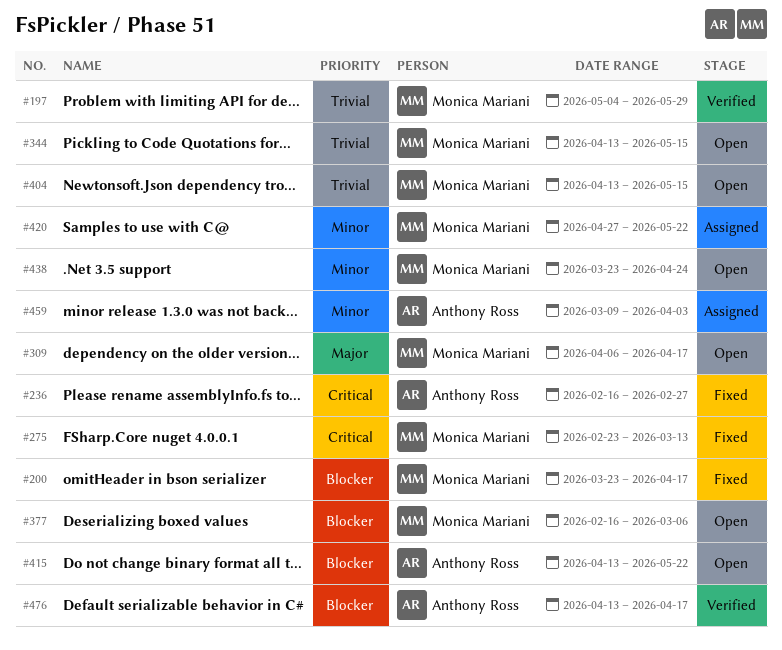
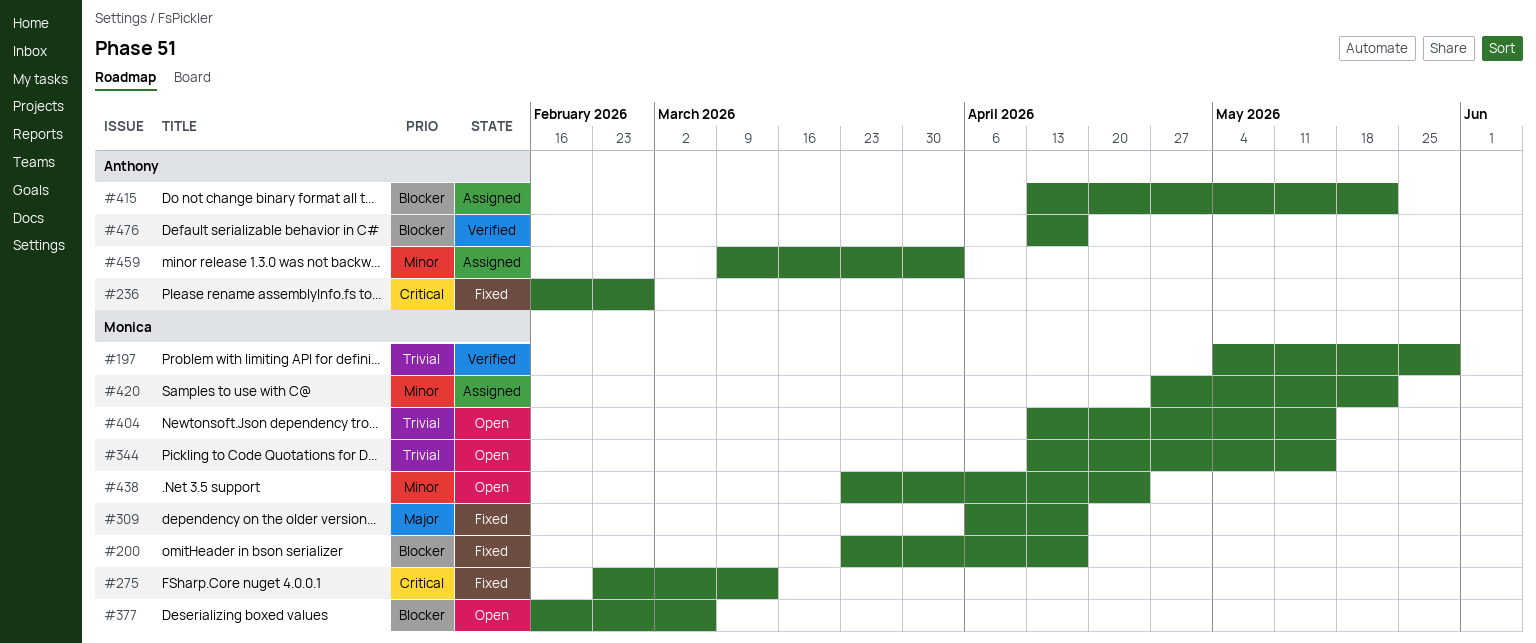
#309, status: Open -> Fixed
#415, status: Open -> Assigned

